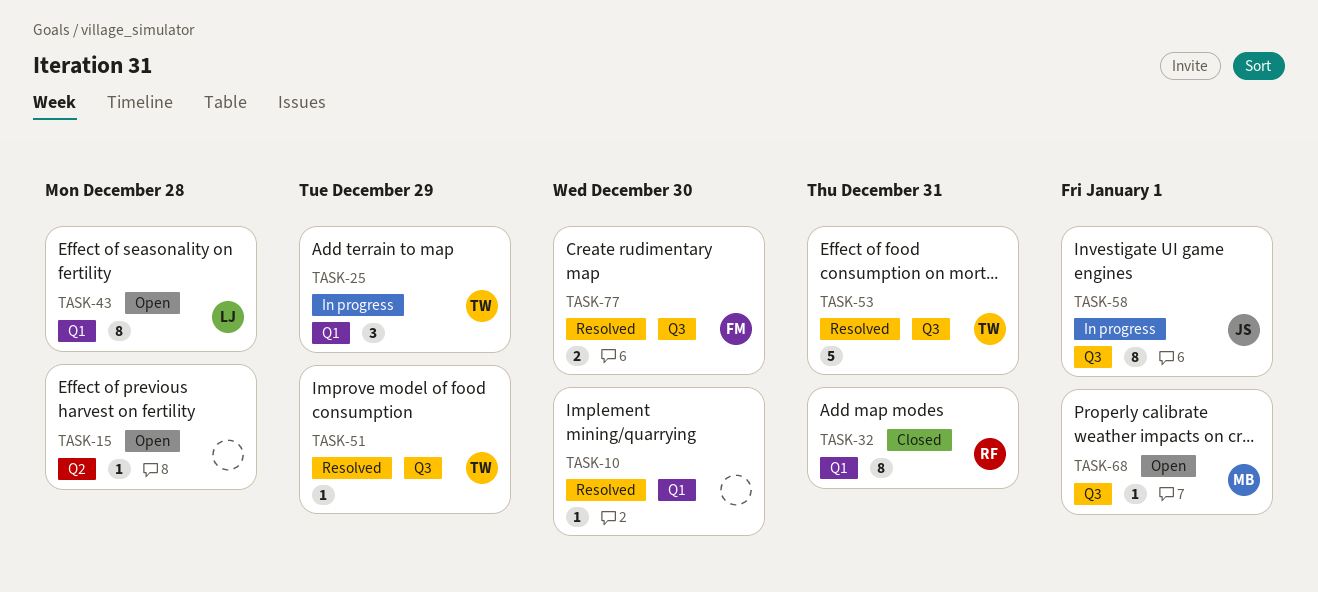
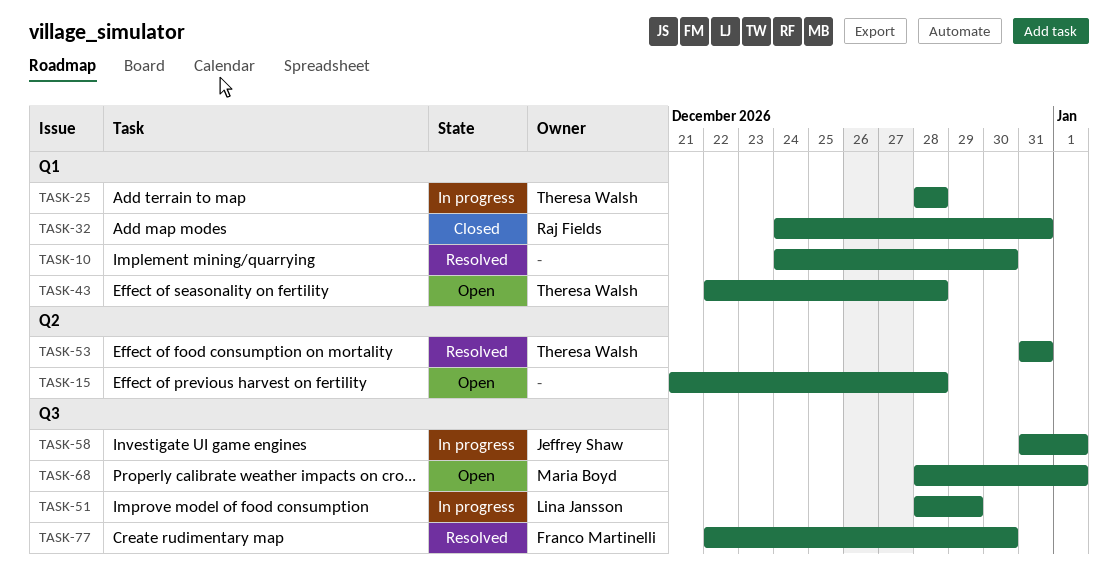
TASK-25, due: Dec 29 -> Dec 28
TASK-43, owner: Lina Jansson -> Theresa Walsh
TASK-51, status: Resolved -> In progress
TASK-51, owner: Theresa Walsh -> Lina Jansson
TASK-53, label: Q3 -> Q2

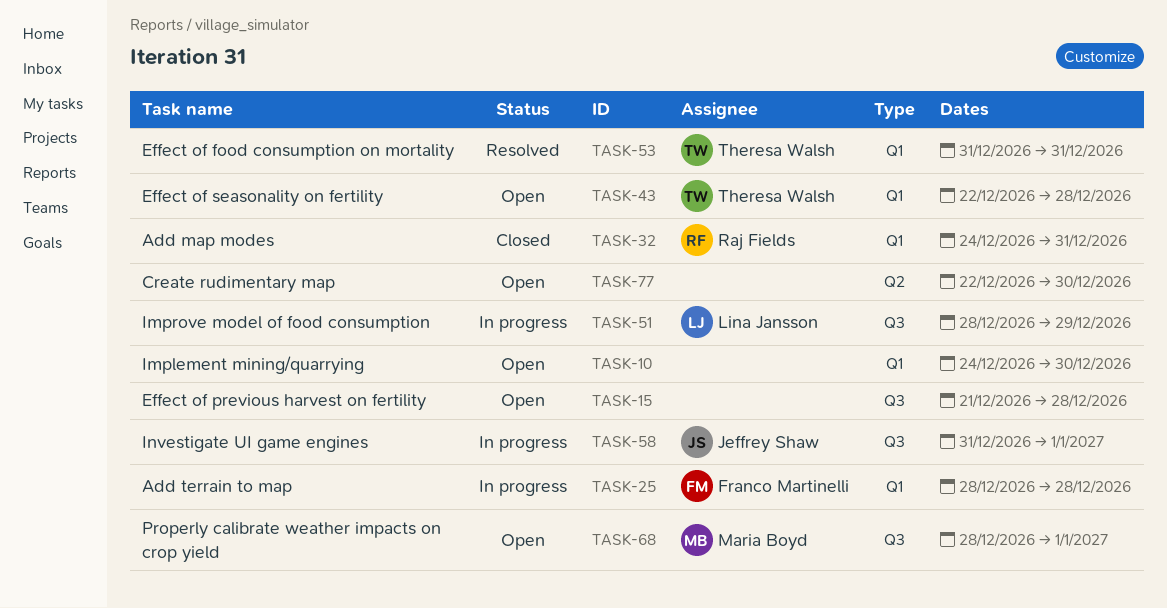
TASK-10, status: Resolved -> Open
TASK-15, label: Q2 -> Q3
TASK-25, owner: Theresa Walsh -> Franco Martinelli
TASK-53, label: Q2 -> Q1
TASK-77, status: Resolved -> Open
TASK-77, owner: Franco Martinelli -> none
TASK-77, label: Q3 -> Q2

